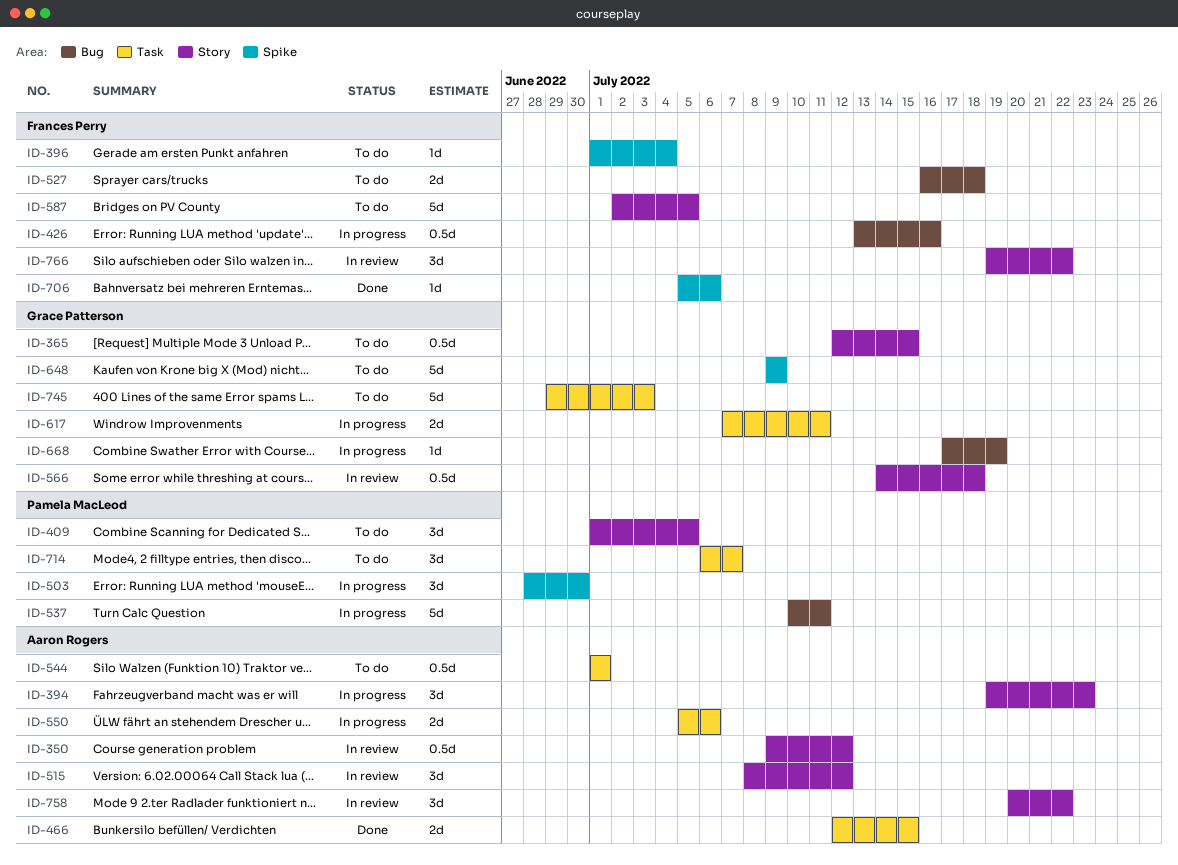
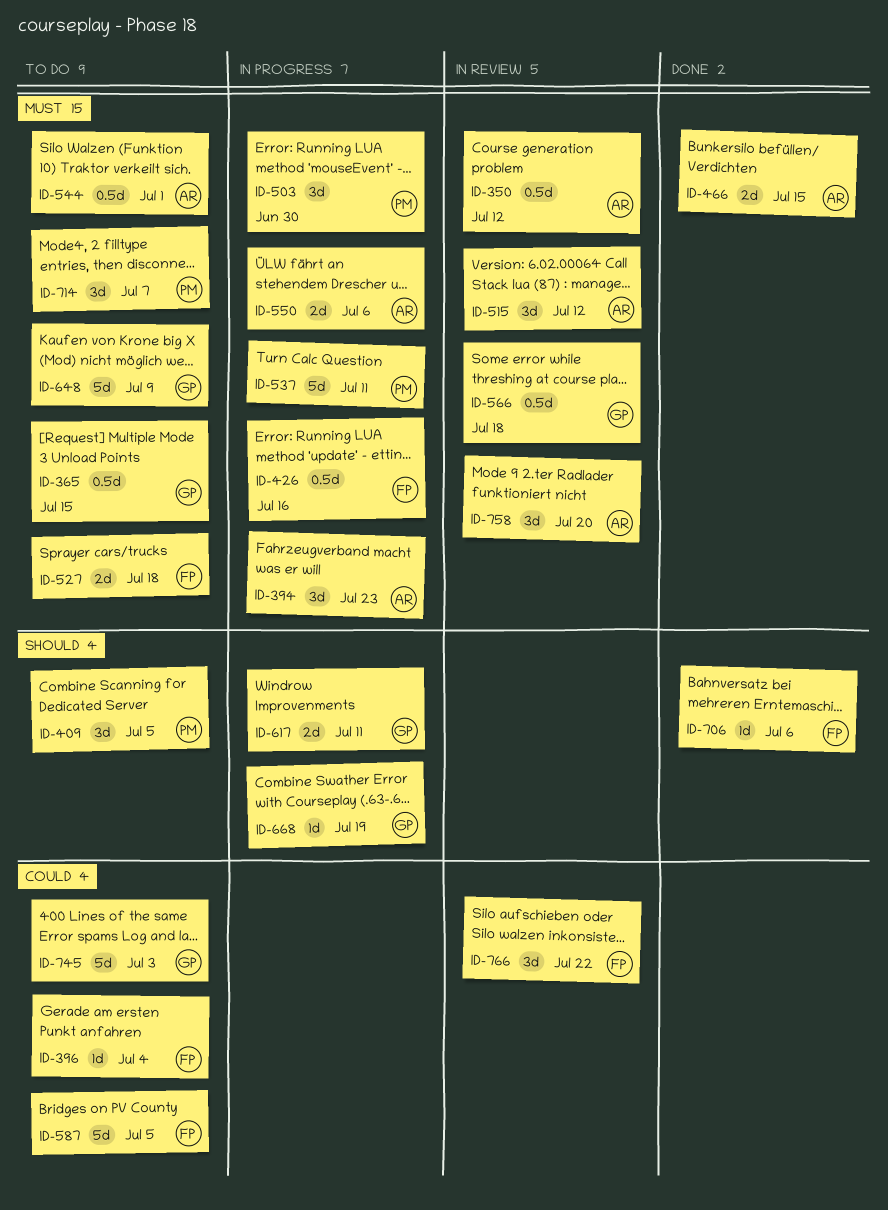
ID-758, due: Jul 22 -> Jul 20

